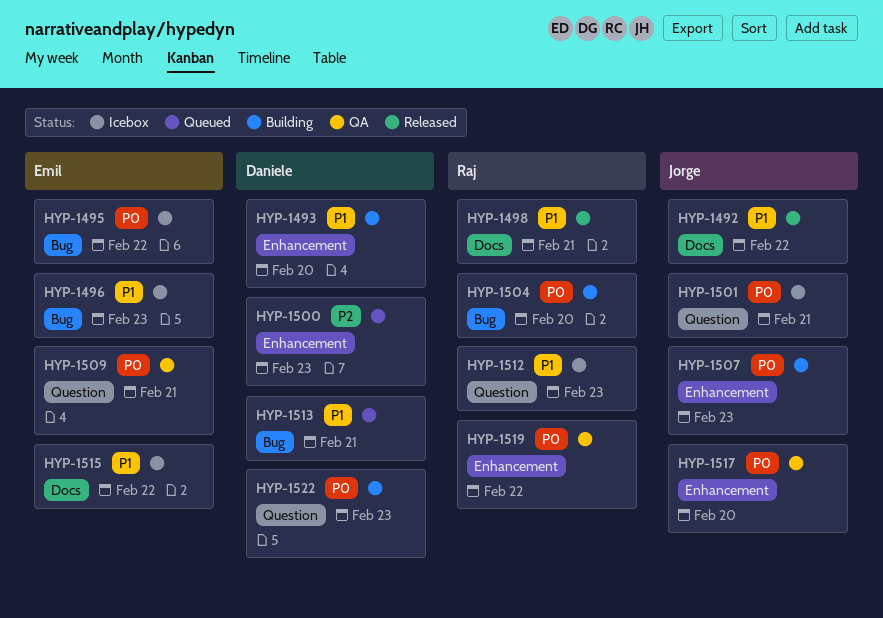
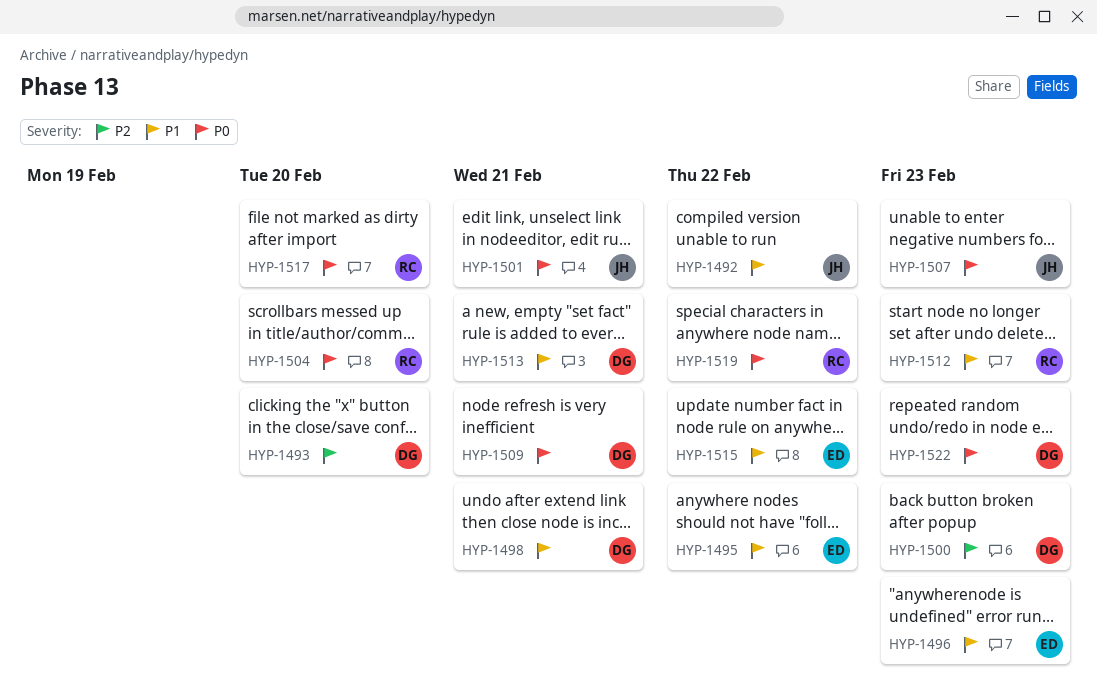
HYP-1493, priority: P1 -> P2
HYP-1495, priority: P0 -> P1
HYP-1498, owner: Raj -> Daniele
HYP-1509, owner: Emil -> Daniele
HYP-1517, owner: Jorge -> Raj

